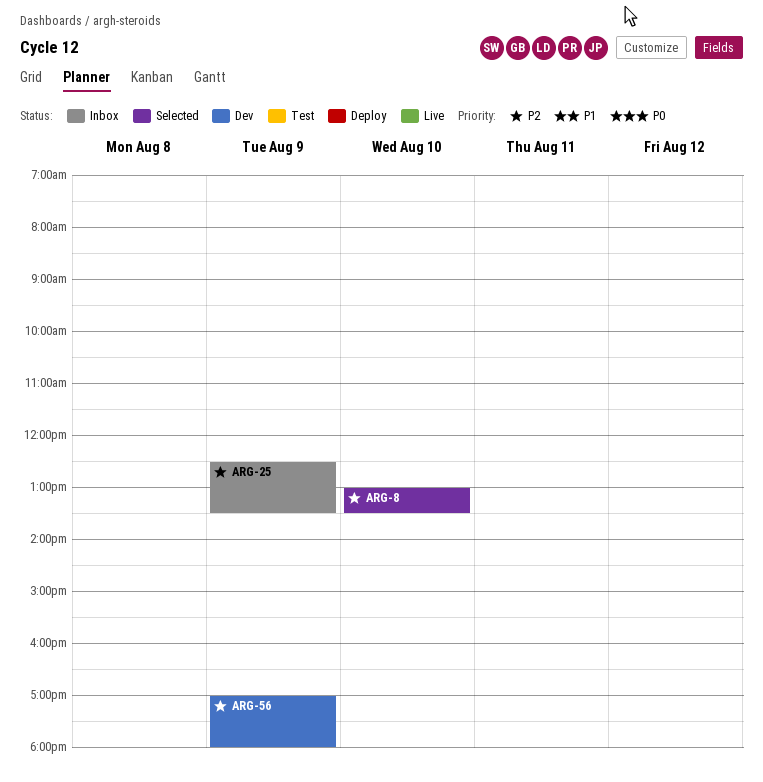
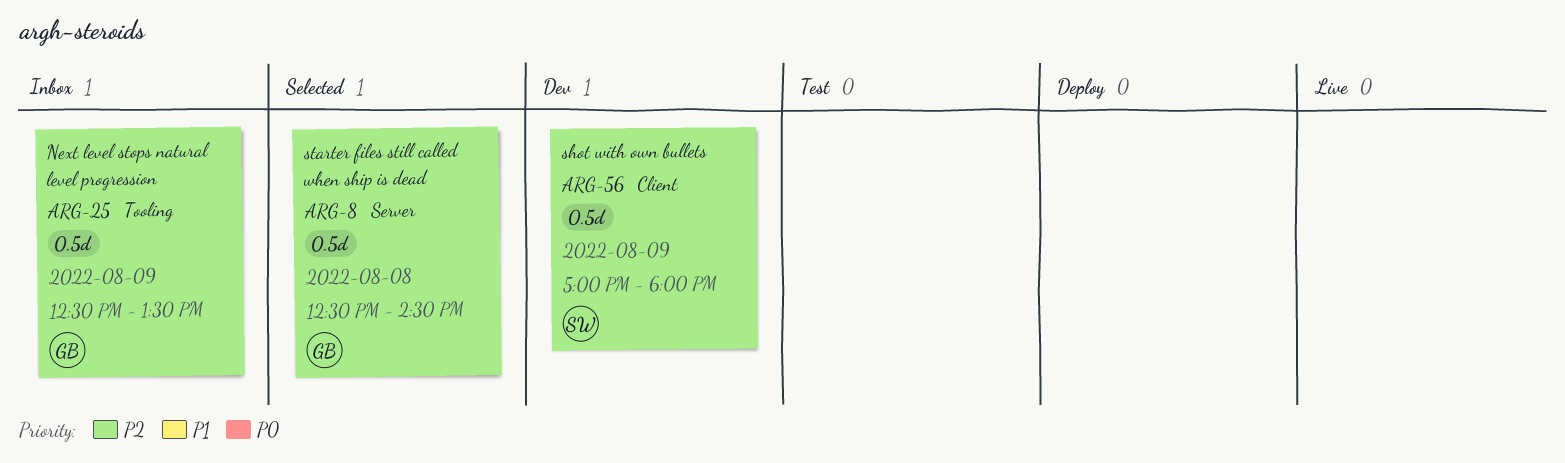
ARG-8, day: Aug 10 -> Aug 8
ARG-8, begins: 13:00 -> 12:30
ARG-8, ends: 13:30 -> 14:30

